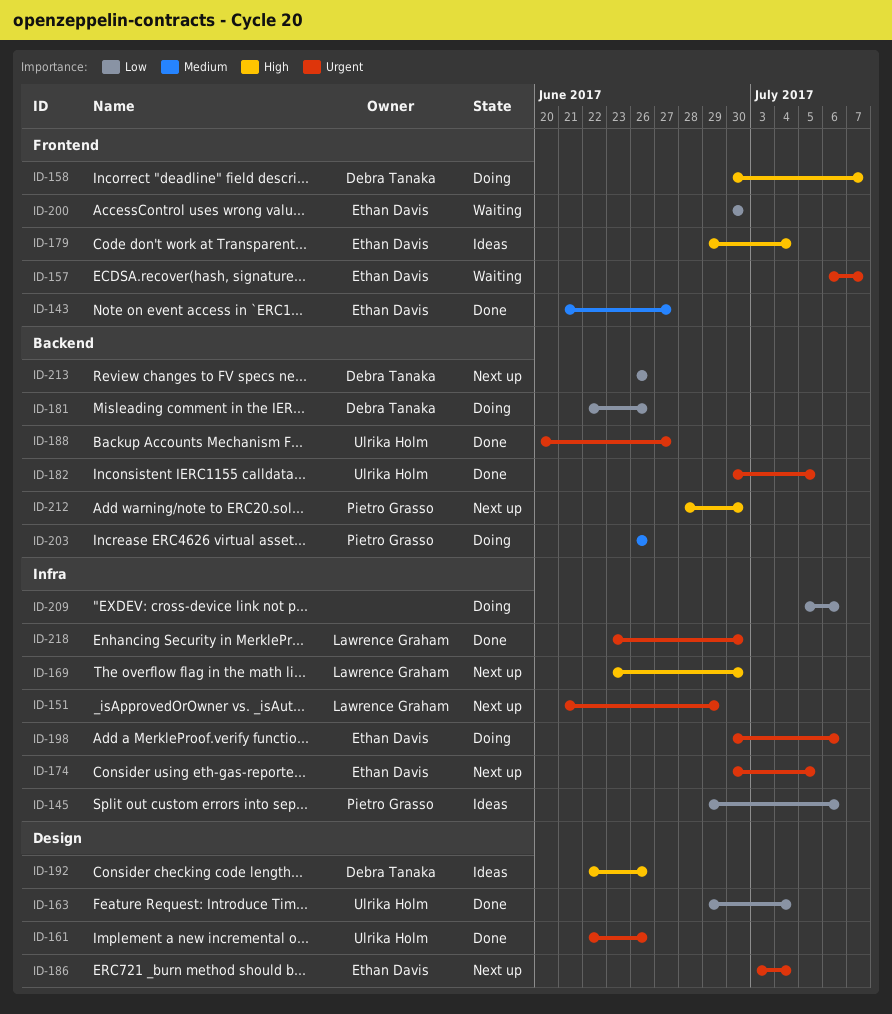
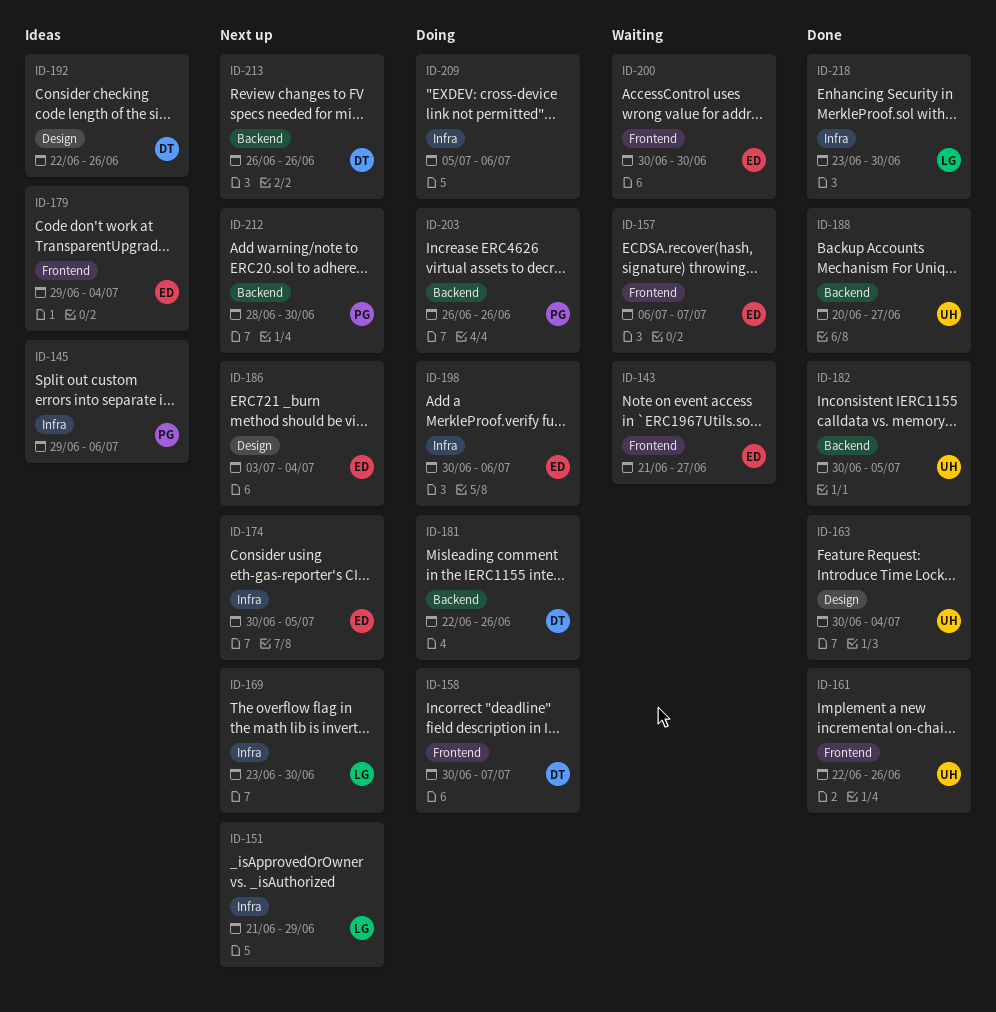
ID-143, status: Done -> Waiting
ID-161, label: Design -> Frontend
ID-163, start: Jun 29 -> Jun 30

